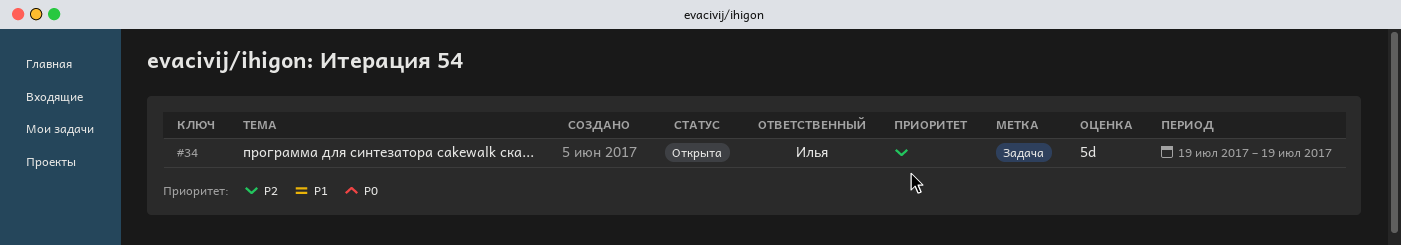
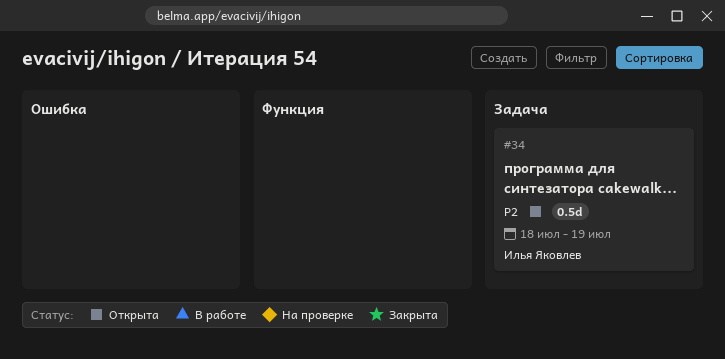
#34, estimate: 5d -> 0.5d
#34, start: Jul 19 -> Jul 18

